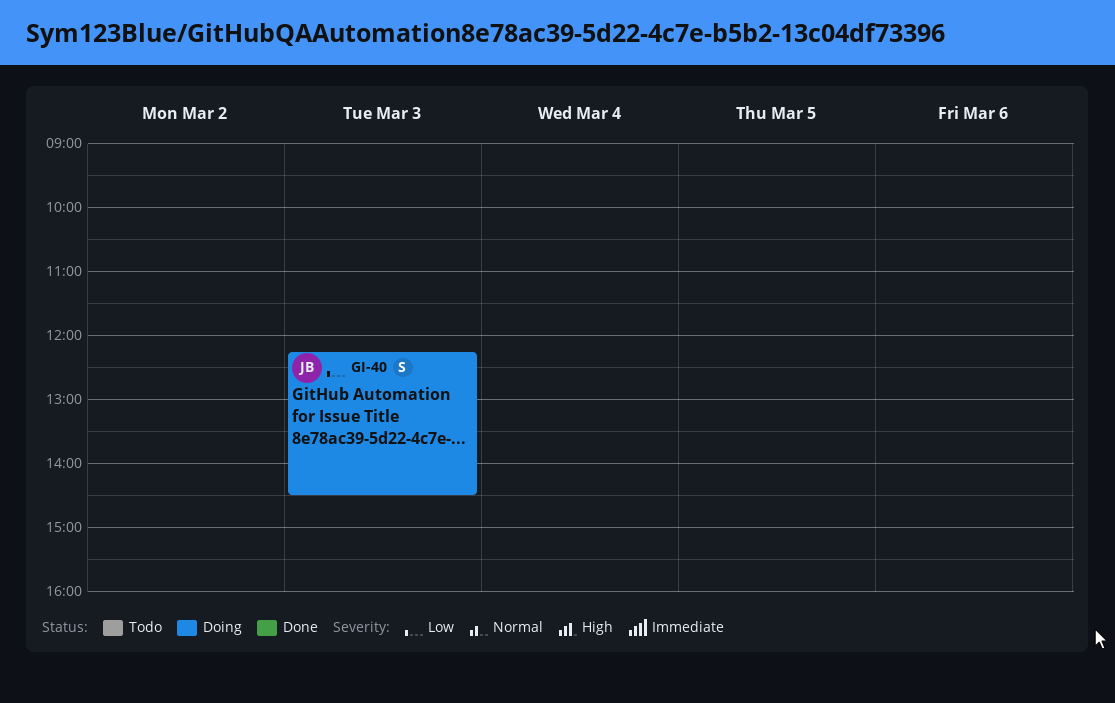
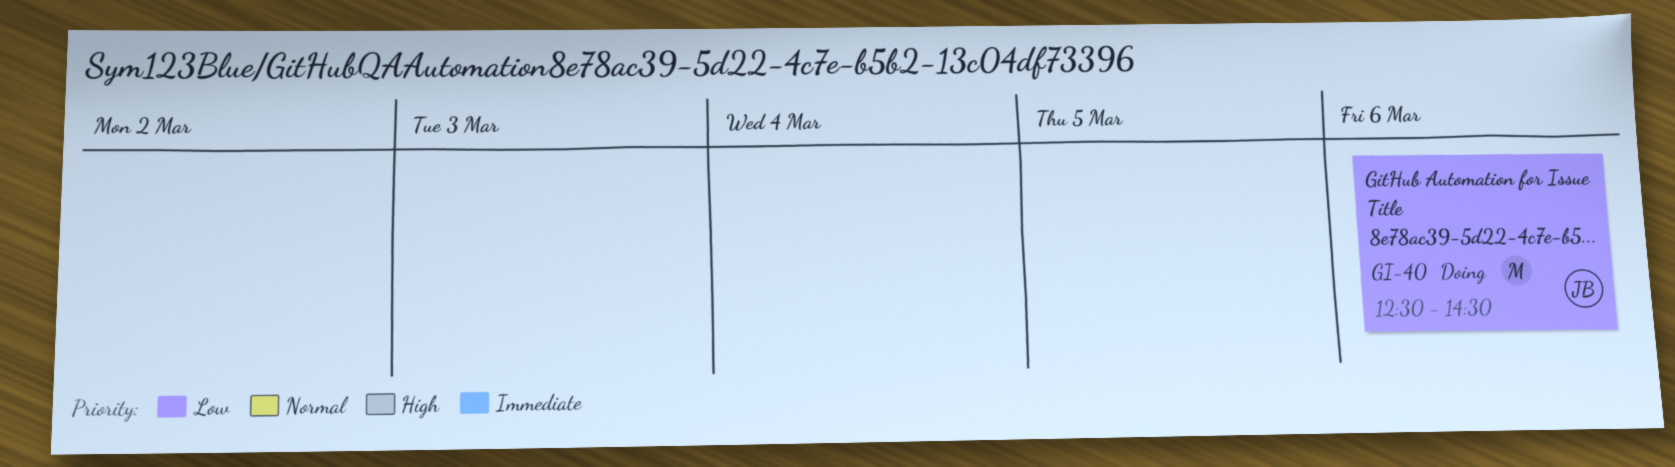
GI-40, estimate: S -> M
GI-40, day: Mar 3 -> Mar 6
GI-40, begins: 12:15 -> 12:30

